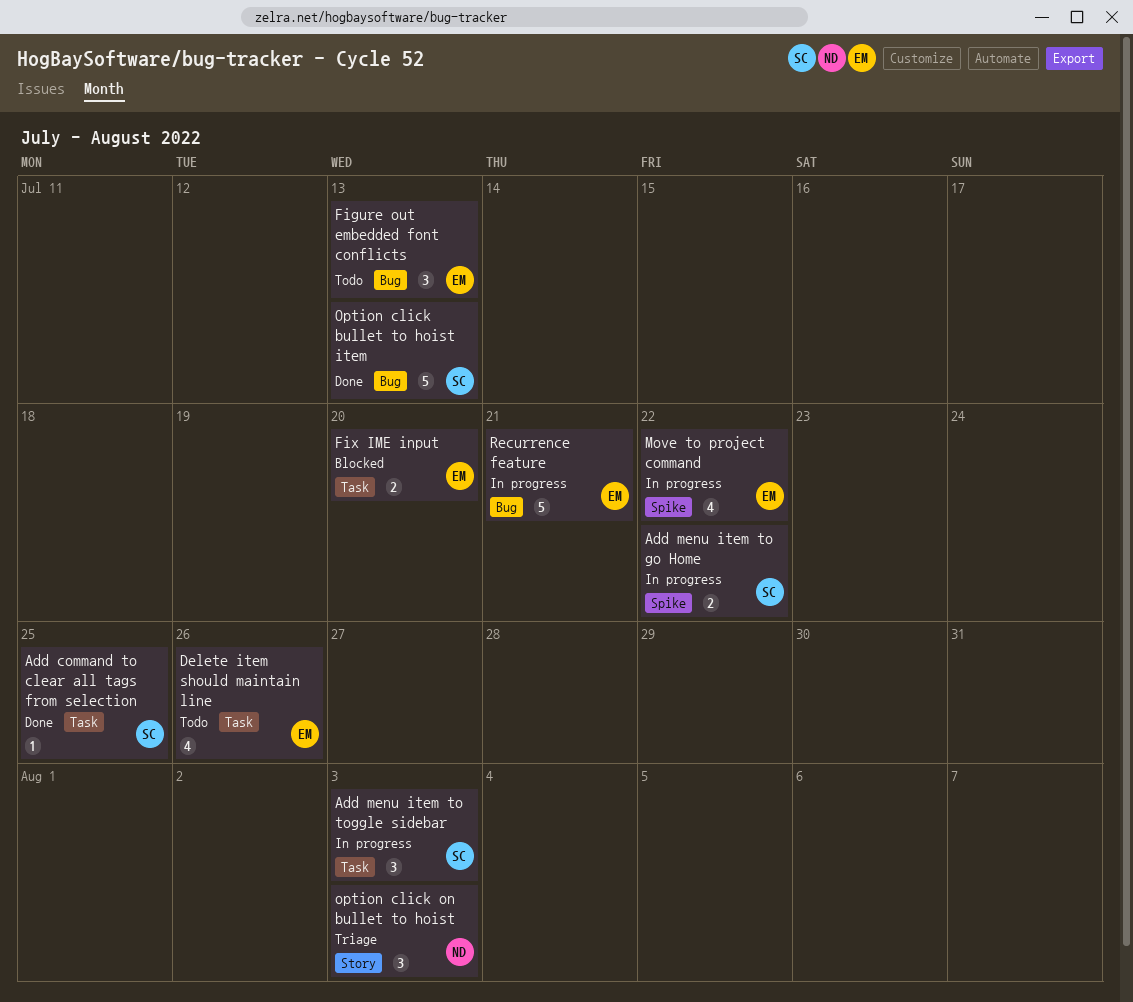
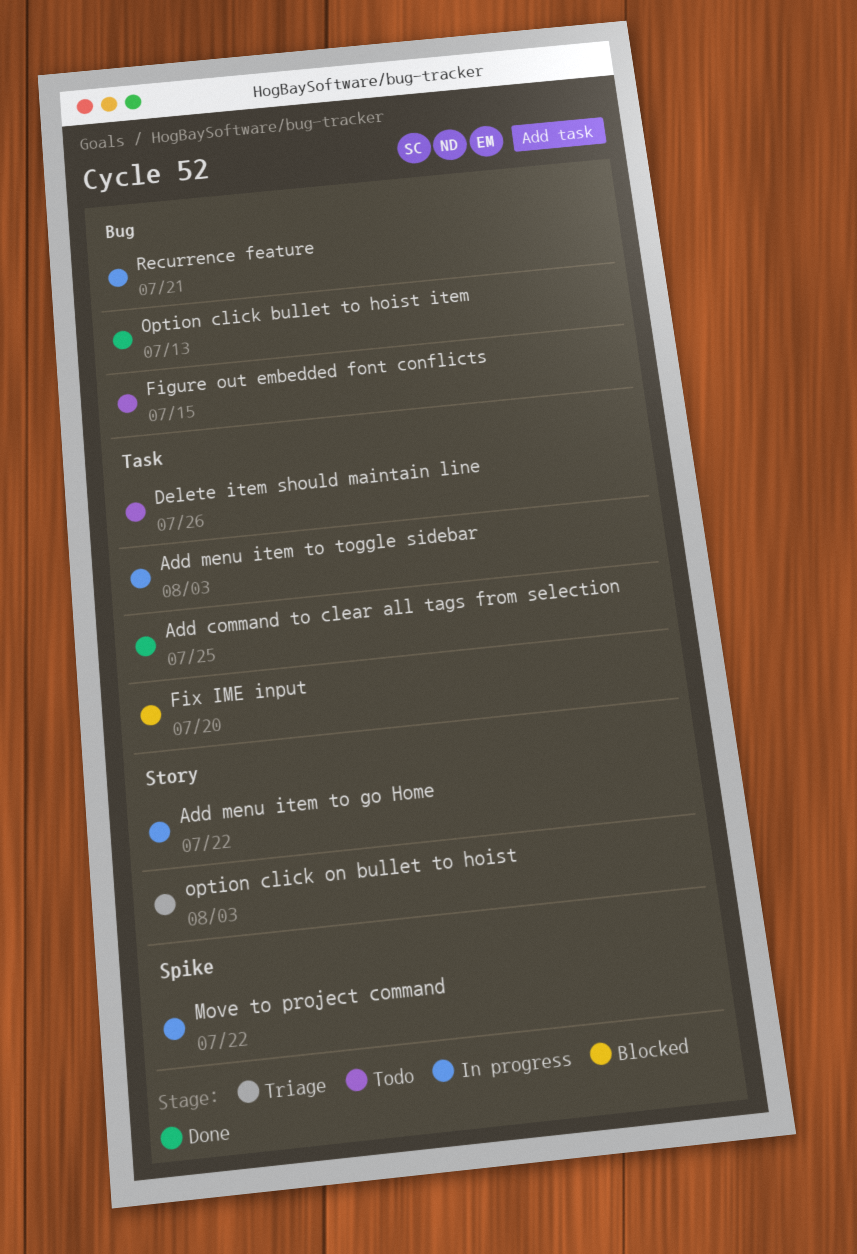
Add menu item to go Home, label: Spike -> Story
Figure out embedded font conflicts, due: Jul 13 -> Jul 15

